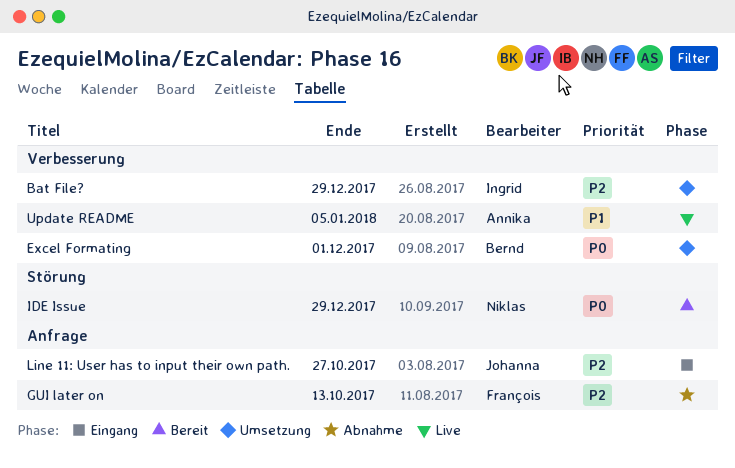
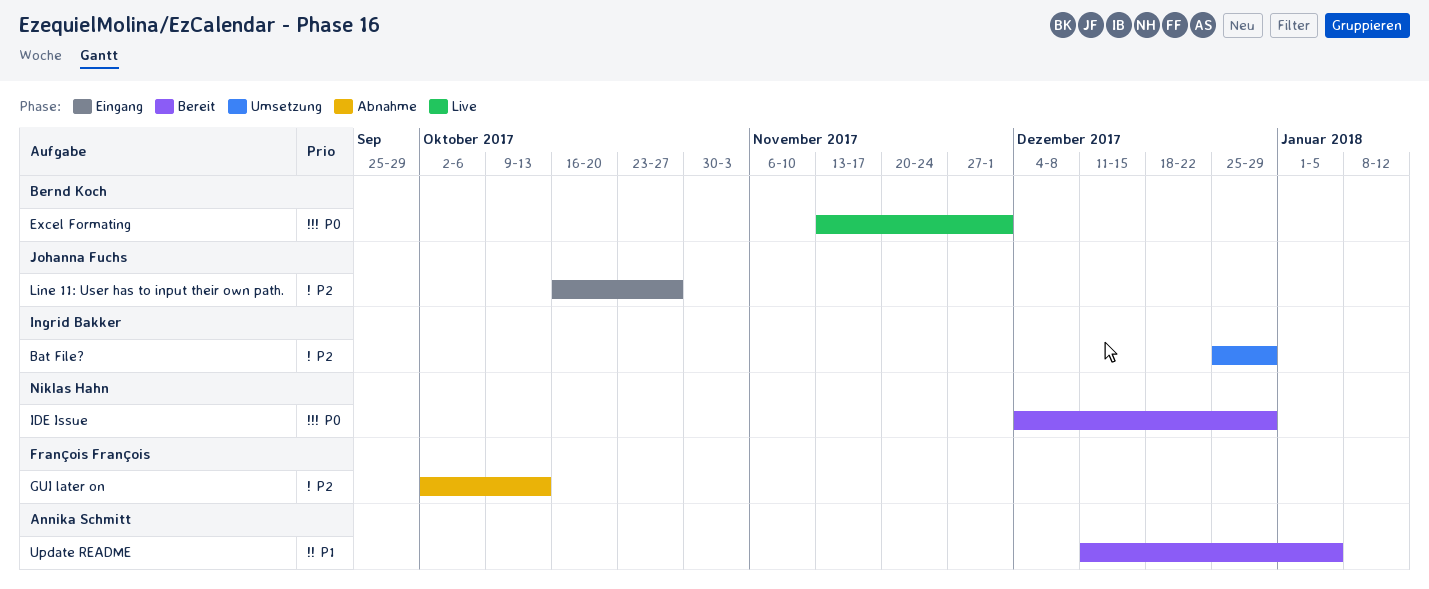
Excel Formating, status: Umsetzung -> Live
Update README, status: Live -> Bereit

